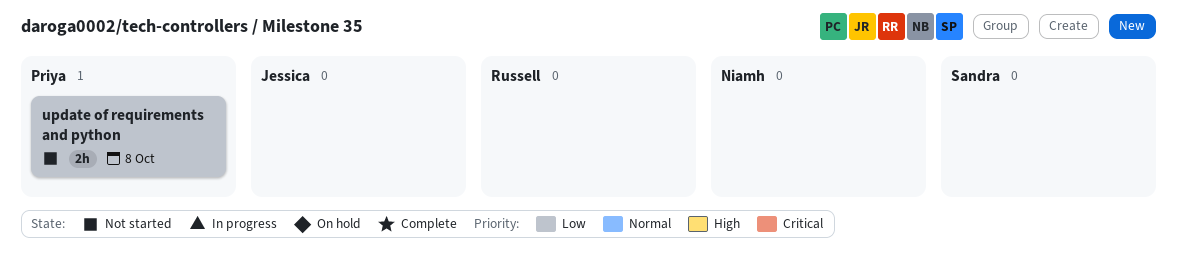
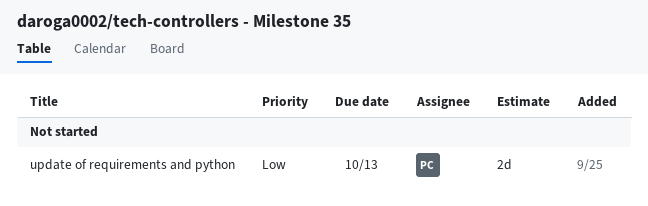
update of requirements and python, estimate: 2h -> 2d
update of requirements and python, due: Oct 8 -> Oct 13

